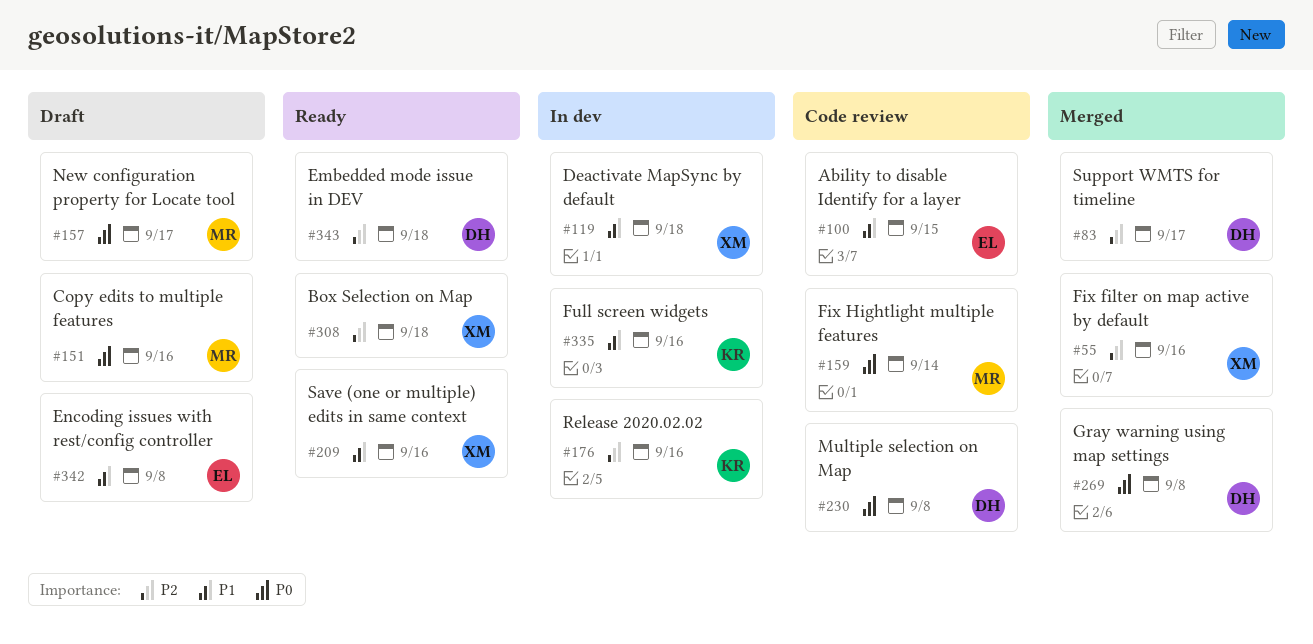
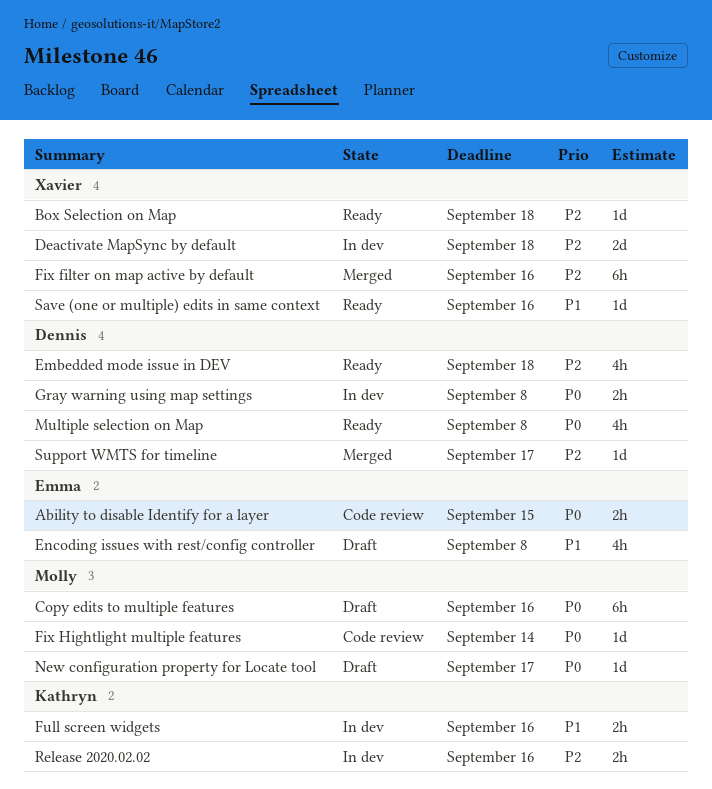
Ability to disable Identify for a layer, priority: P1 -> P0
Deactivate MapSync by default, priority: P1 -> P2
Gray warning using map settings, status: Merged -> In dev
Multiple selection on Map, status: Code review -> Ready

